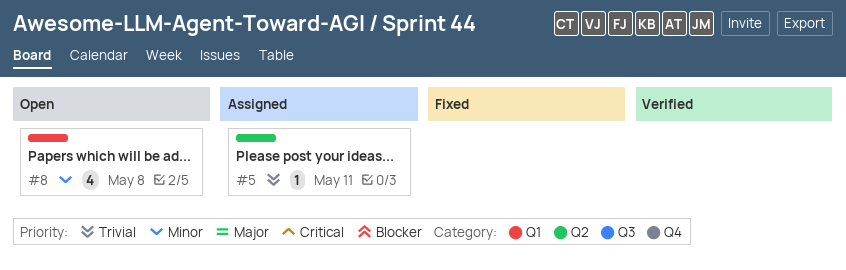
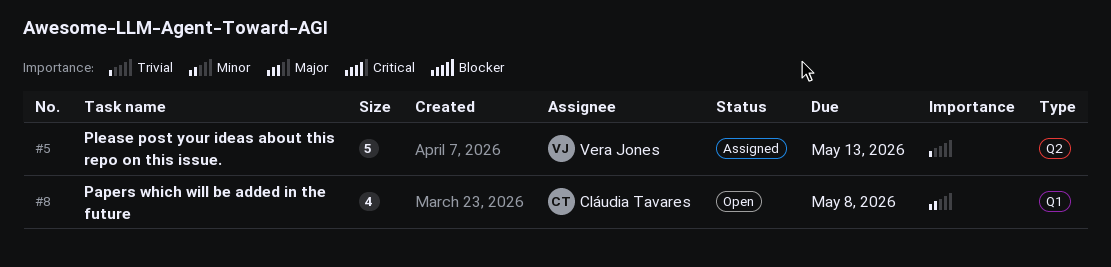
#5, estimate: 1 -> 5
#5, due: May 11 -> May 13

